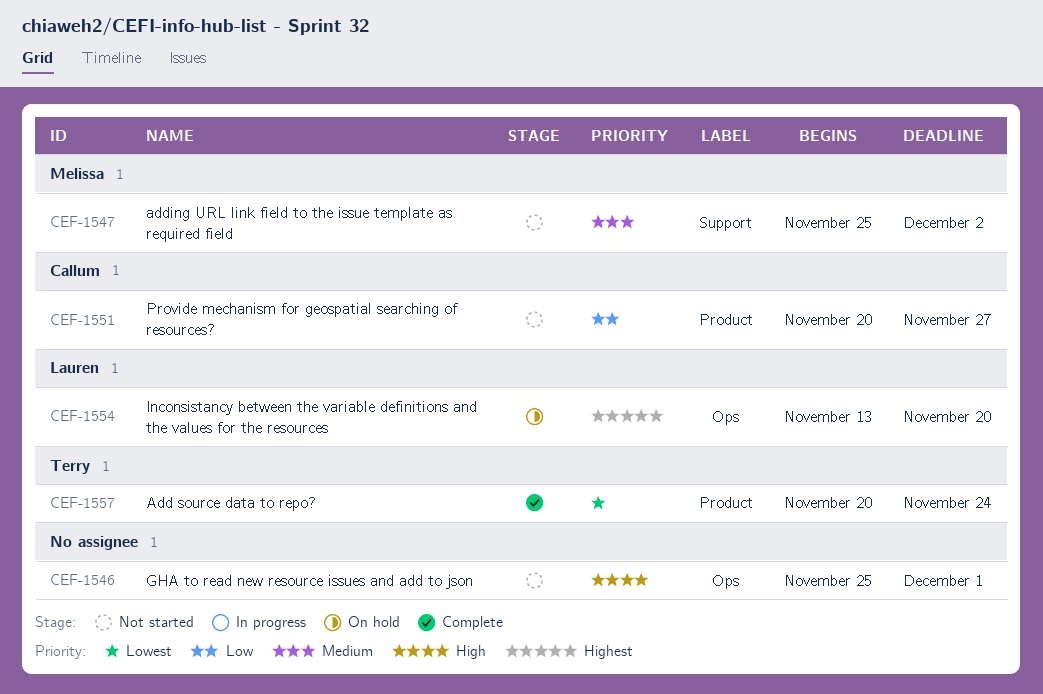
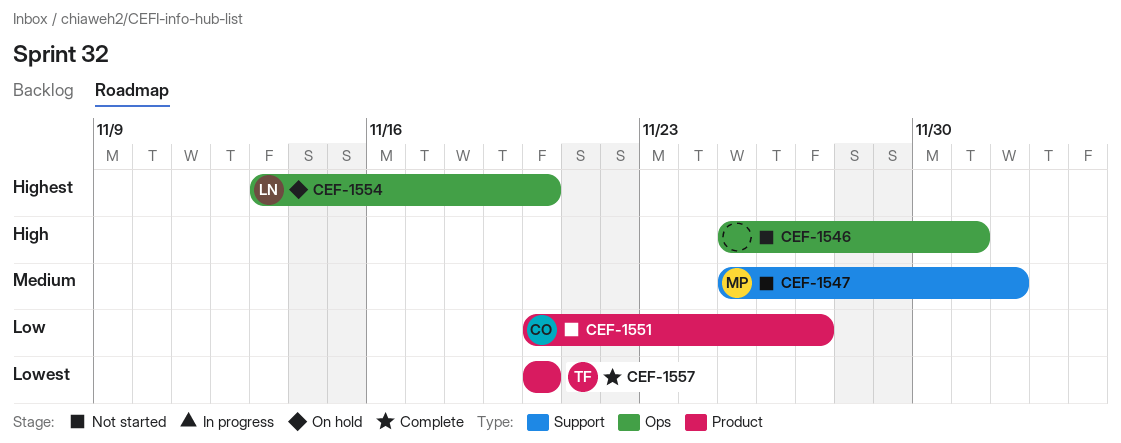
CEF-1557, due: Nov 24 -> Nov 20

